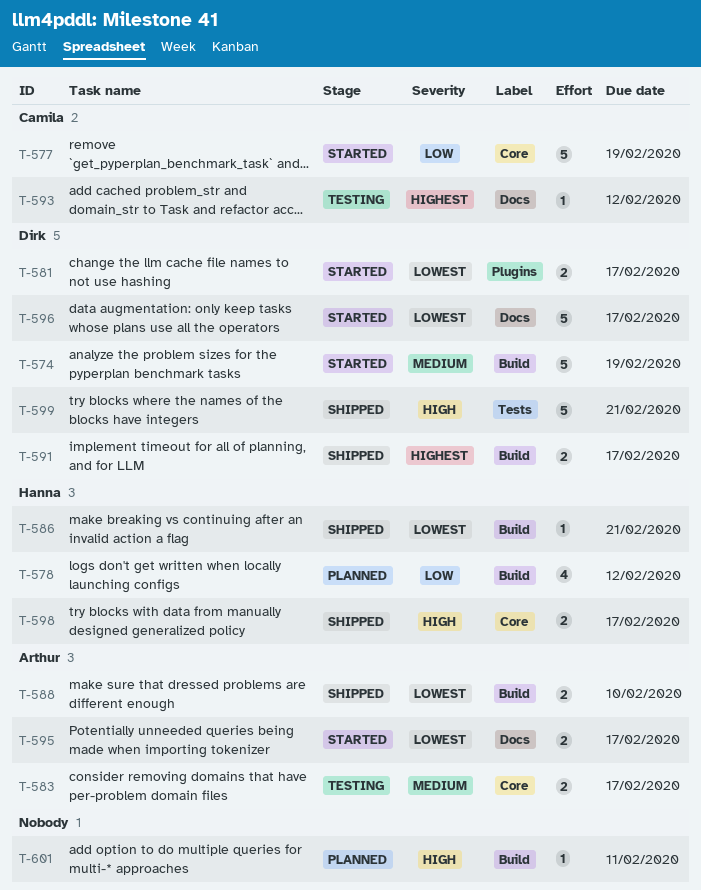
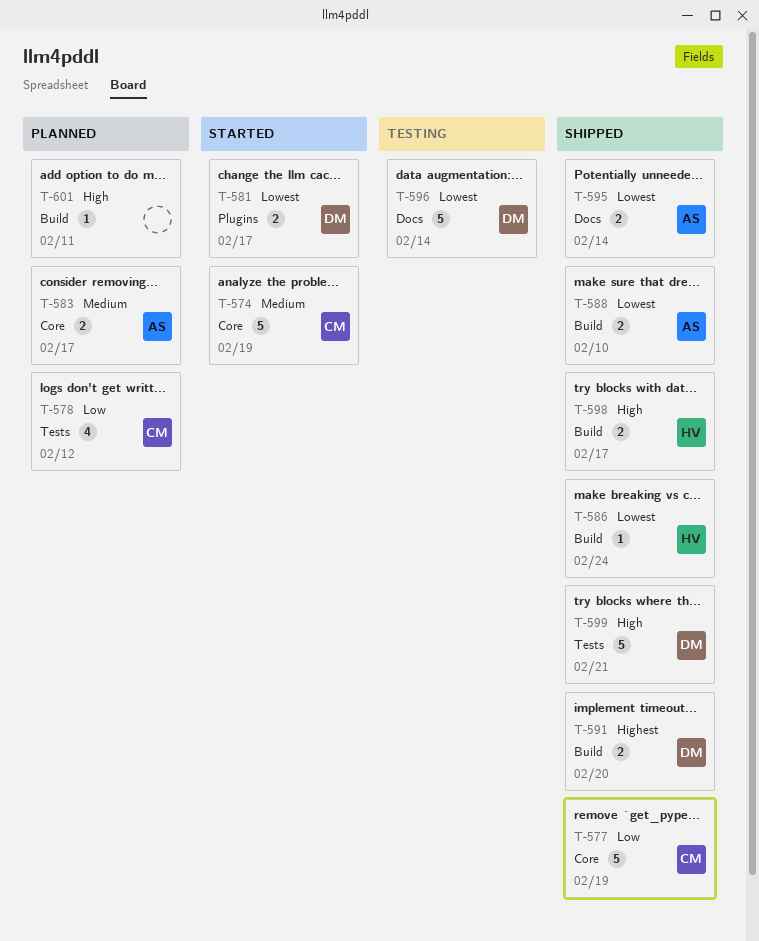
T-574, owner: Dirk -> Camila
T-574, label: Build -> Core
T-577, status: Started -> Shipped
T-578, owner: Hanna -> Camila
T-578, label: Build -> Tests
T-583, status: Testing -> Planned
T-586, due: Feb 21 -> Feb 24
T-591, due: Feb 17 -> Feb 20
T-593: present -> none
T-595, status: Started -> Shipped
T-595, due: Feb 17 -> Feb 14
T-596, status: Started -> Testing
T-596, due: Feb 17 -> Feb 14
T-598, label: Core -> Build

